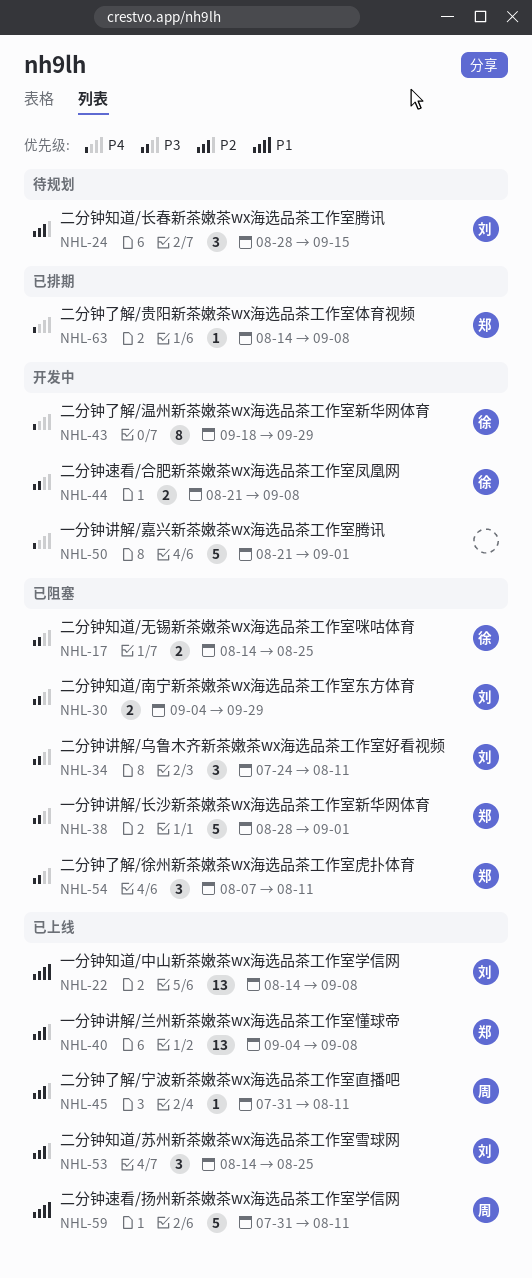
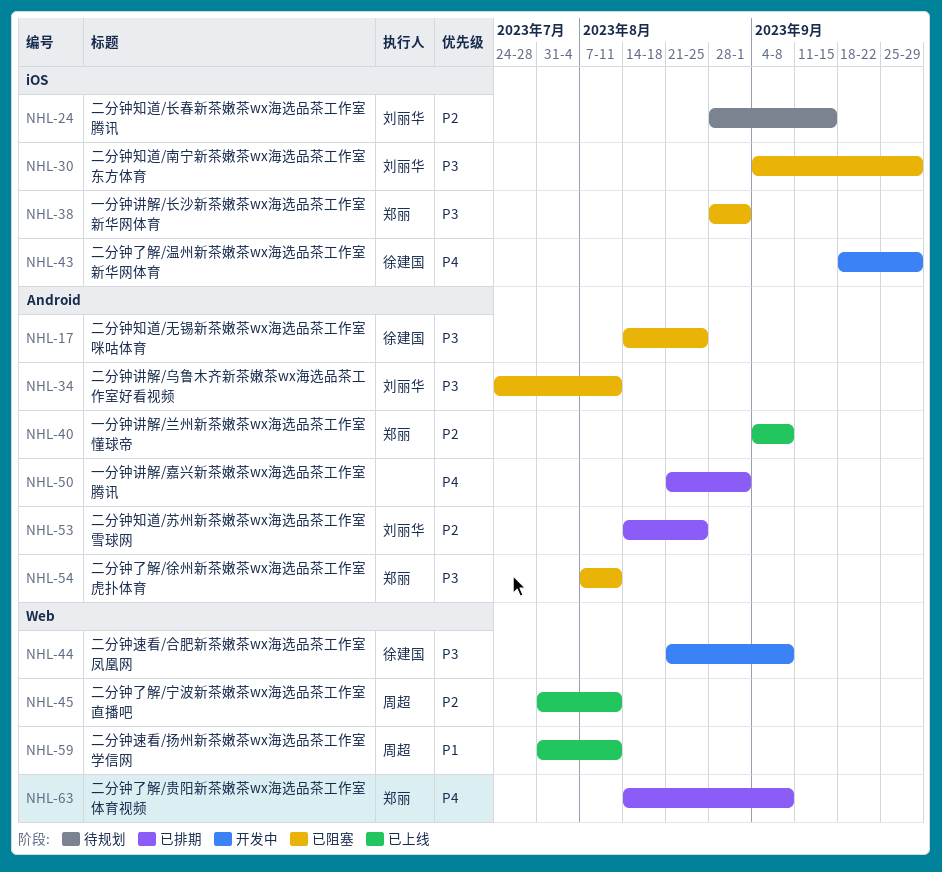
NHL-22: present -> none
NHL-50, status: 开发中 -> 已排期
NHL-53, status: 已上线 -> 已排期

